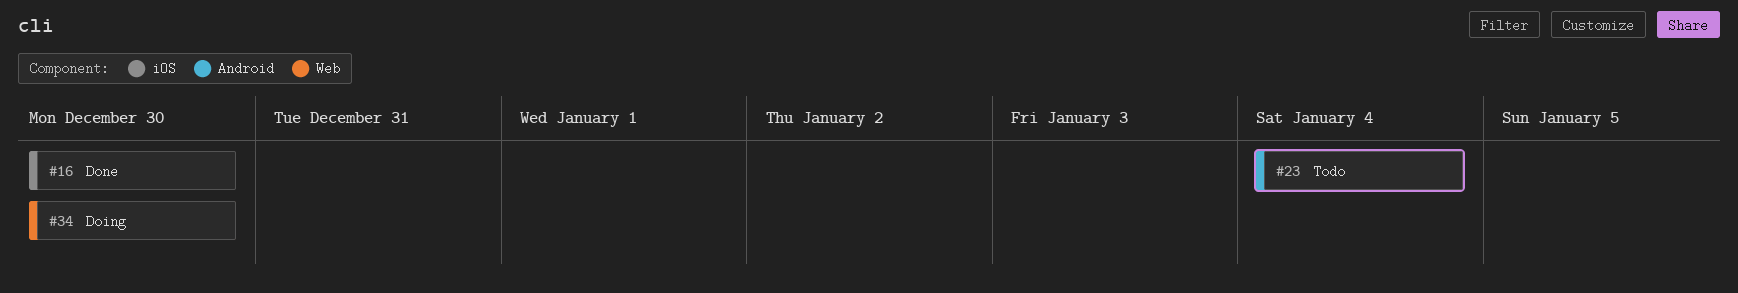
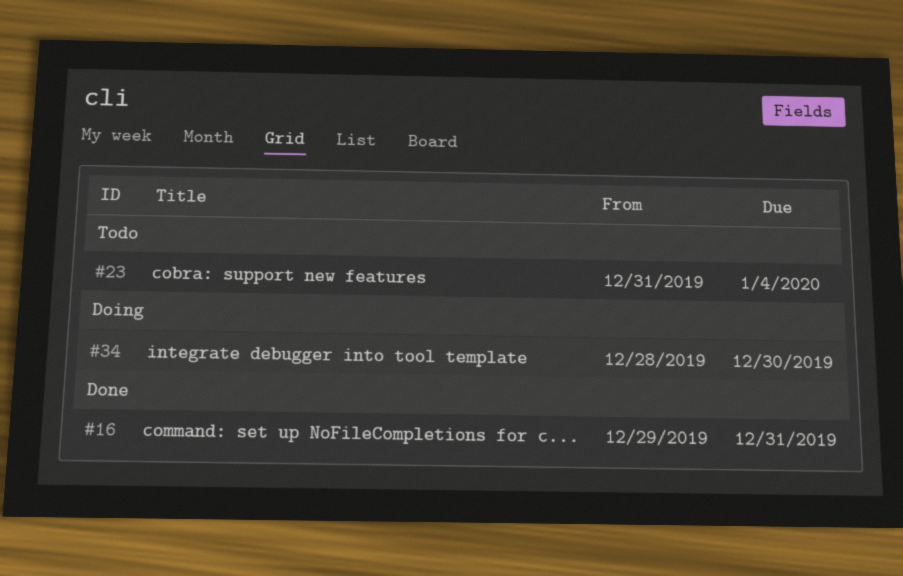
#16, due: Dec 30 -> Dec 31

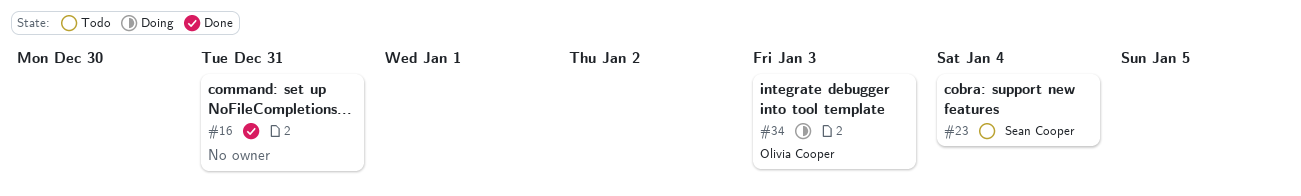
#34, due: Dec 30 -> Jan 3

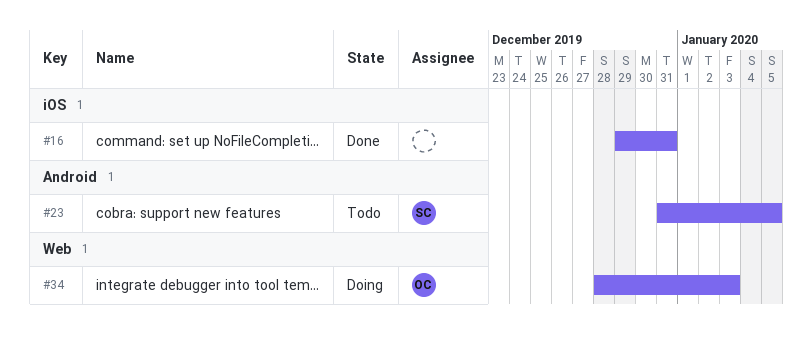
#23, due: Jan 4 -> Jan 5

